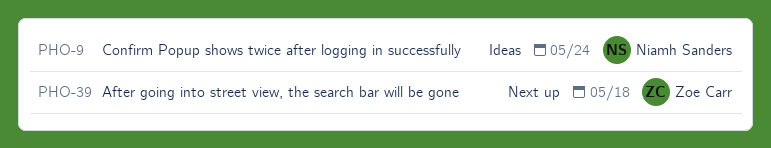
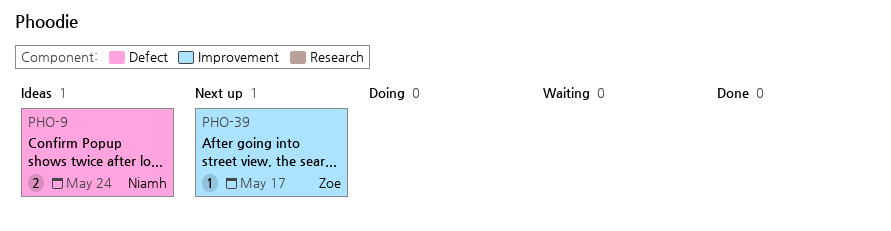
PHO-39, due: May 18 -> May 17

